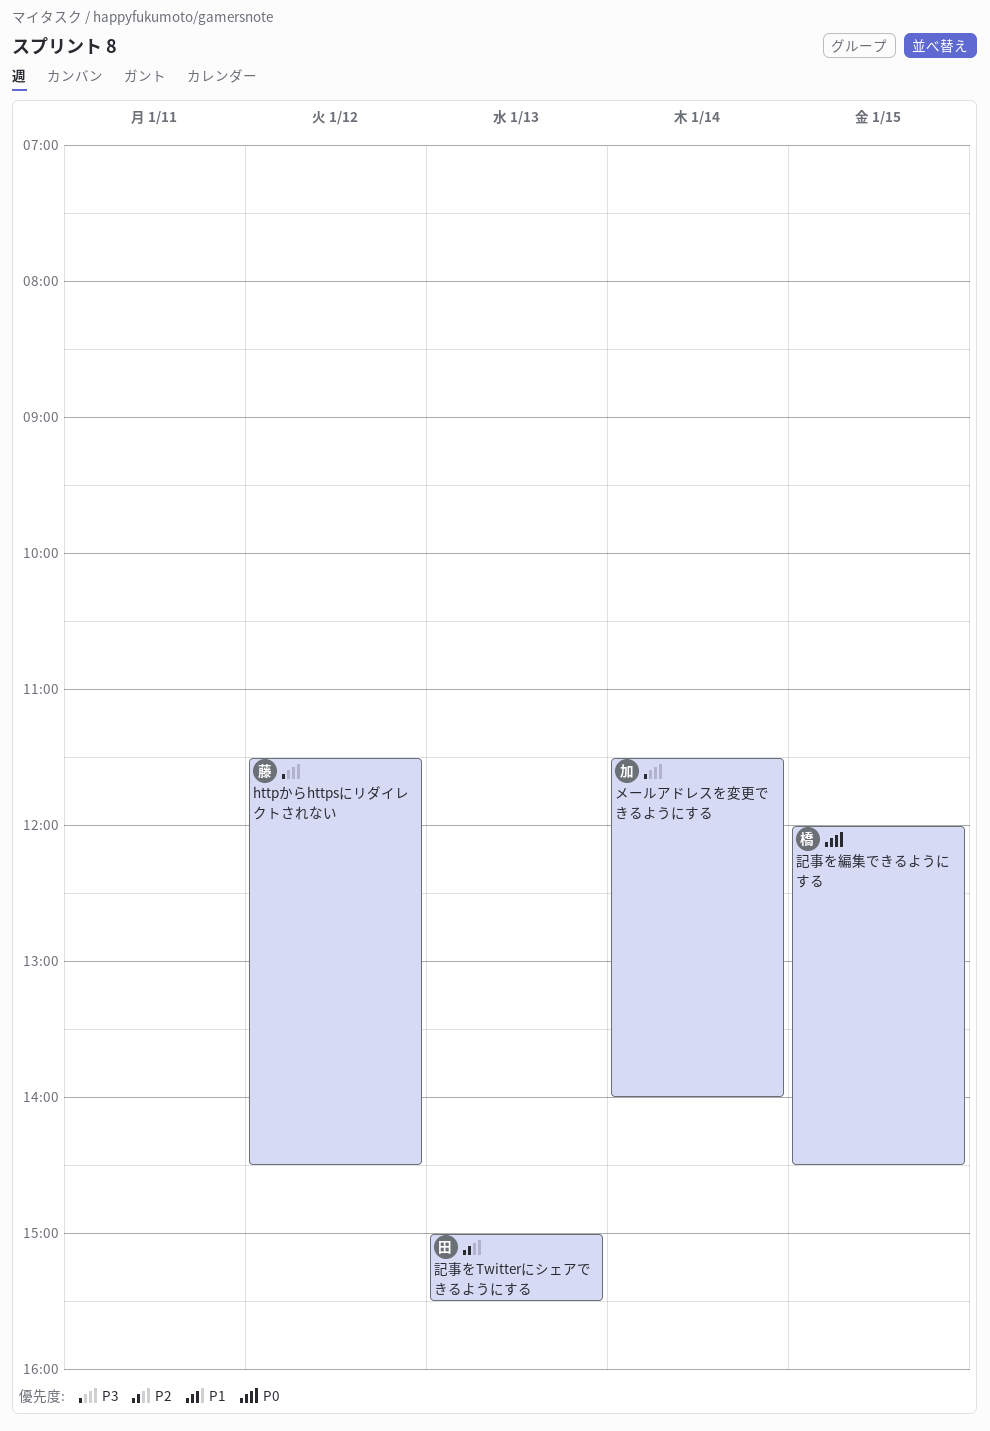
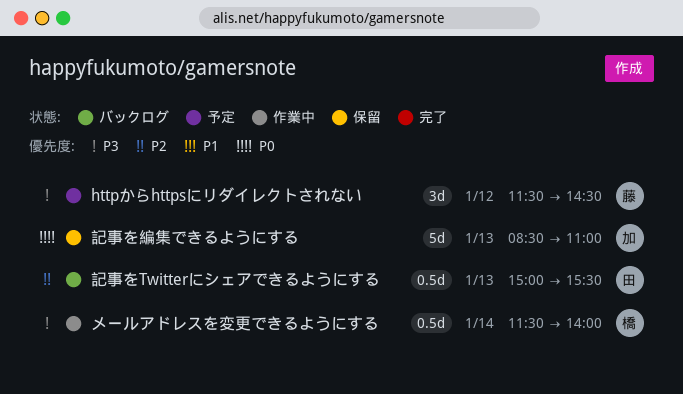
メールアドレスを変更できるようにする, owner: 加 -> 橋
記事を編集できるようにする, owner: 橋 -> 加
記事を編集できるようにする, day: Jan 15 -> Jan 13
記事を編集できるようにする, begins: 12:00 -> 08:30
記事を編集できるようにする, ends: 14:30 -> 11:00

